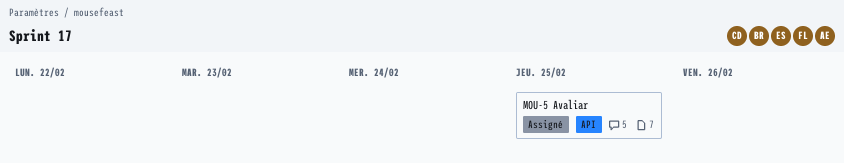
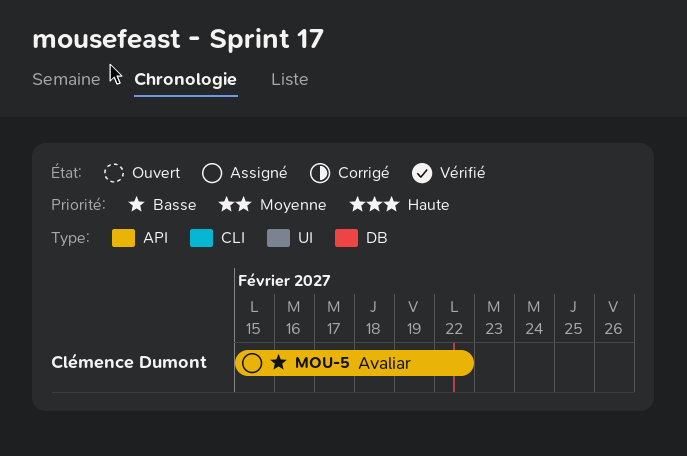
MOU-5, due: Feb 25 -> Feb 22

